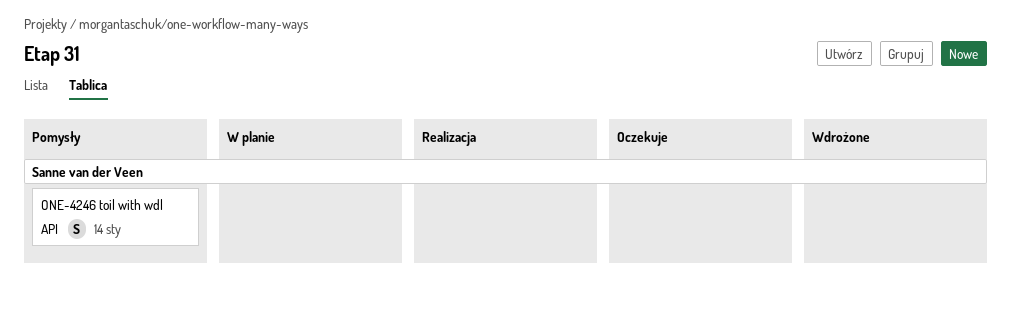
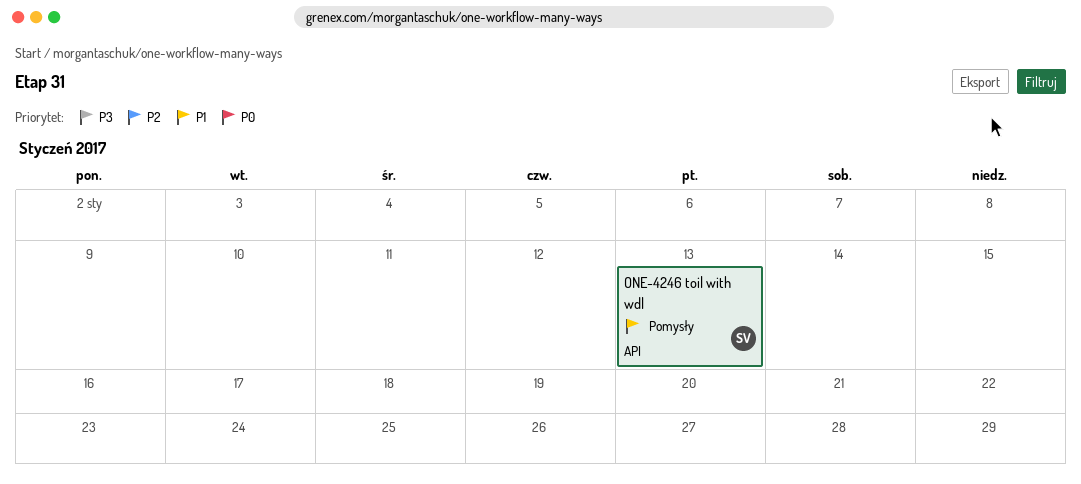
ONE-4246, due: Jan 14 -> Jan 13

